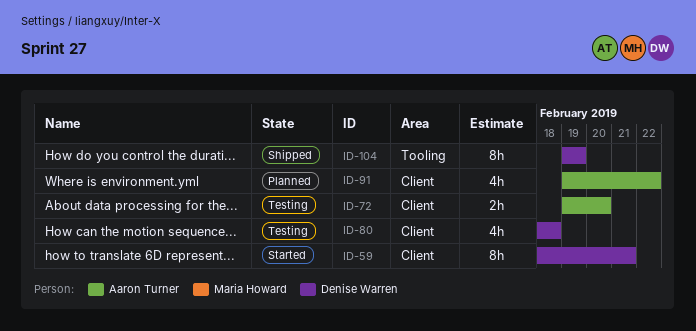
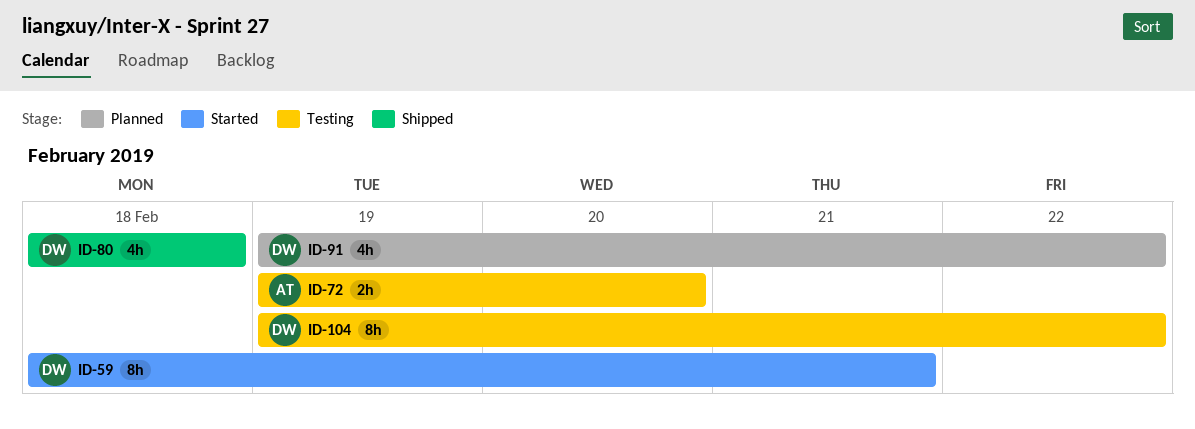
ID-80, status: Testing -> Shipped
ID-91, owner: Aaron Turner -> Denise Warren
ID-104, status: Shipped -> Testing
ID-104, due: Feb 19 -> Feb 22

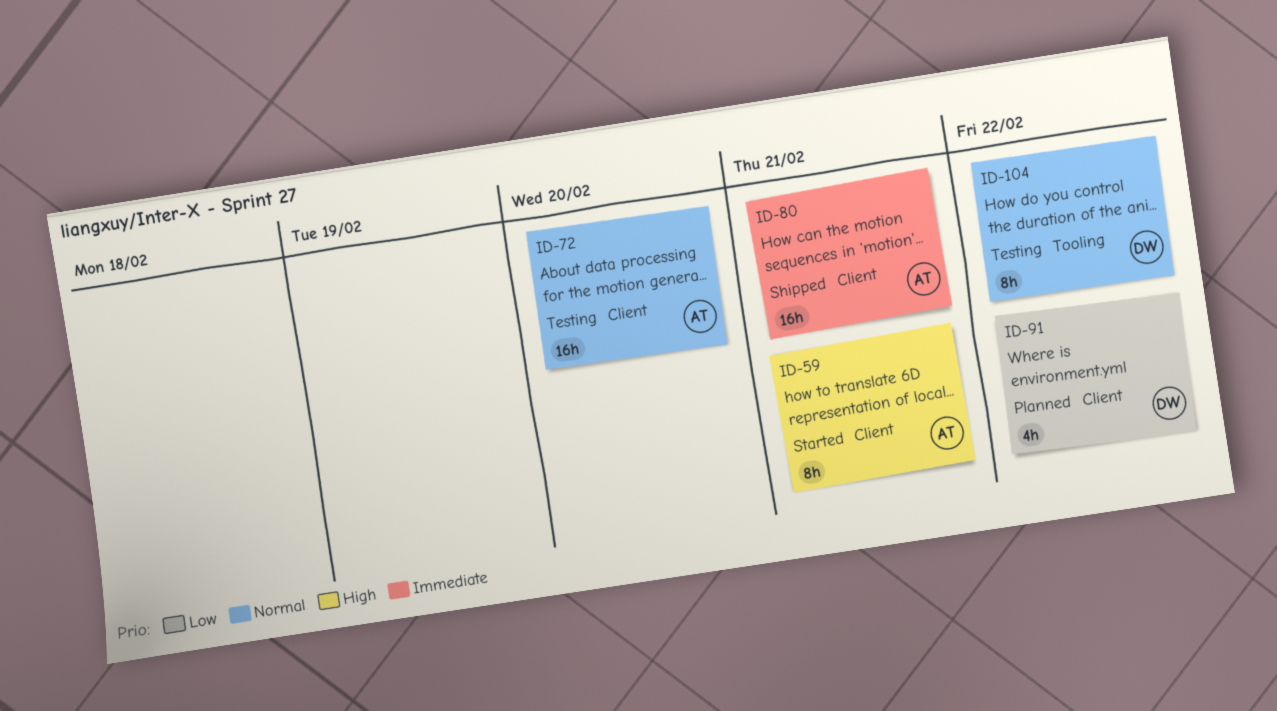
ID-59, owner: DW -> AT
ID-72, estimate: 2h -> 16h
ID-80, owner: DW -> AT
ID-80, estimate: 4h -> 16h
ID-80, due: Feb 18 -> Feb 21

